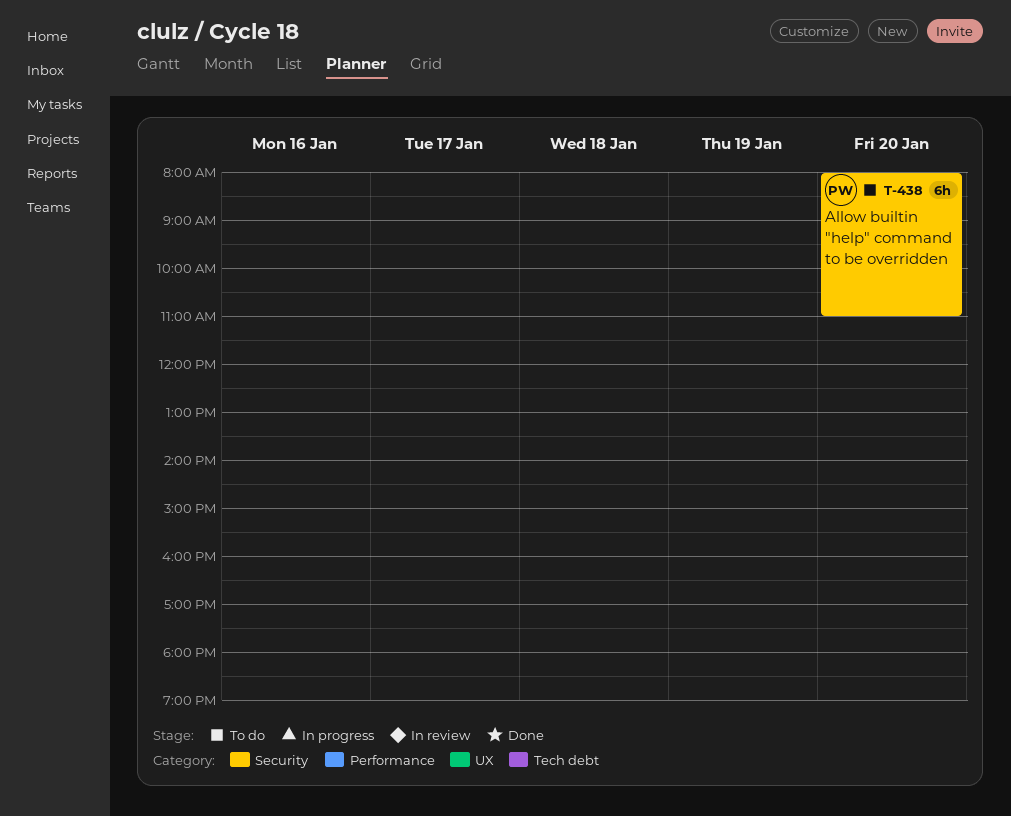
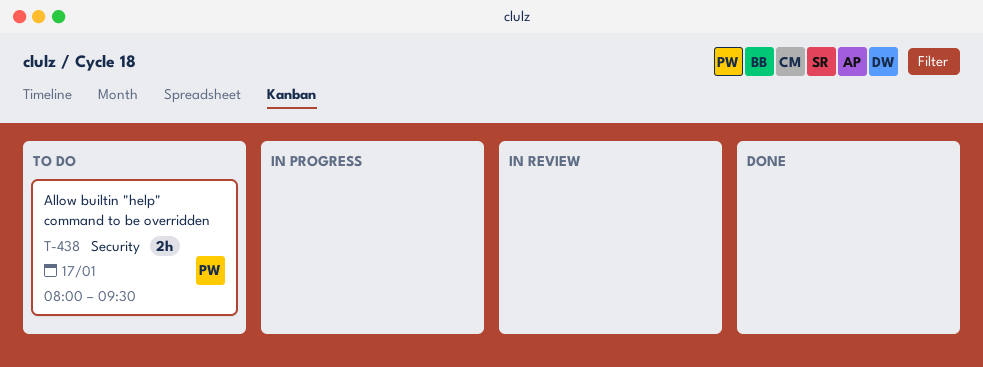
T-438, estimate: 6h -> 2h
T-438, day: Jan 20 -> Jan 17
T-438, ends: 11:00 -> 09:30

